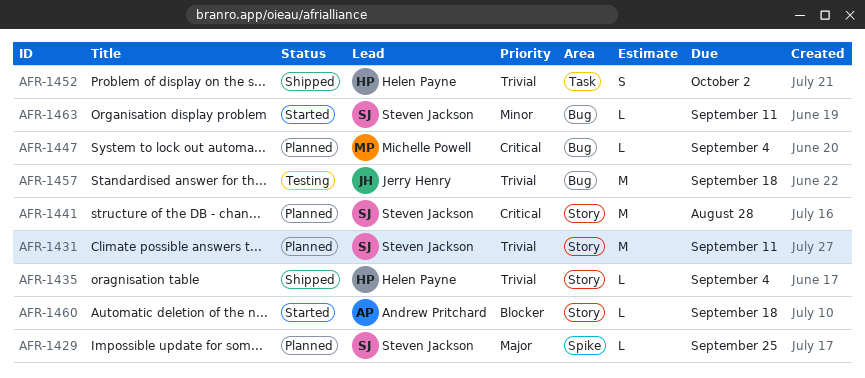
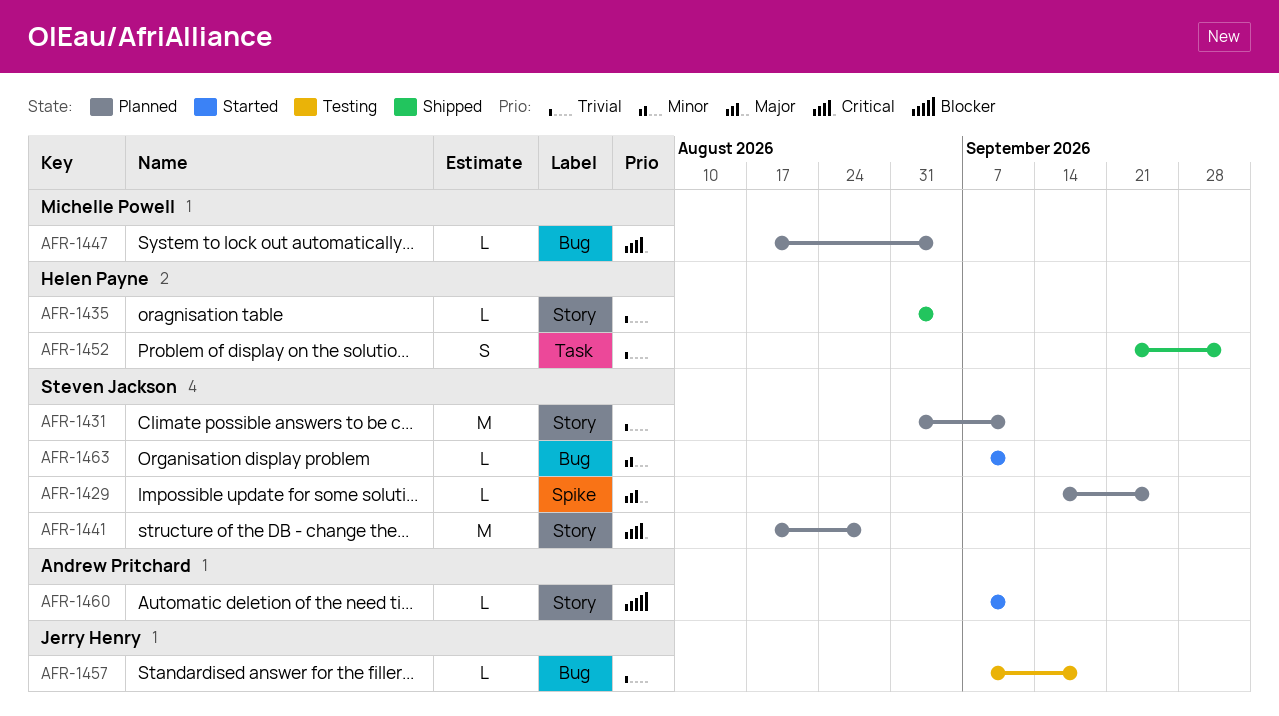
AFR-1457, estimate: M -> L
AFR-1460, due: Sep 18 -> Sep 11

